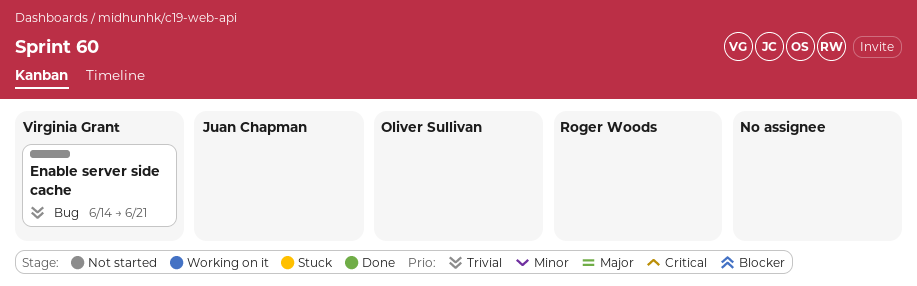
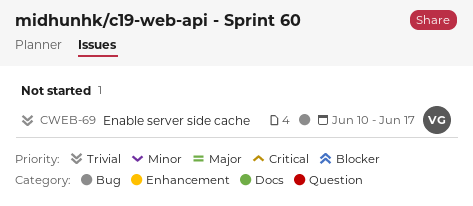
Enable server side cache, start: Jun 14 -> Jun 10
Enable server side cache, due: Jun 21 -> Jun 17

